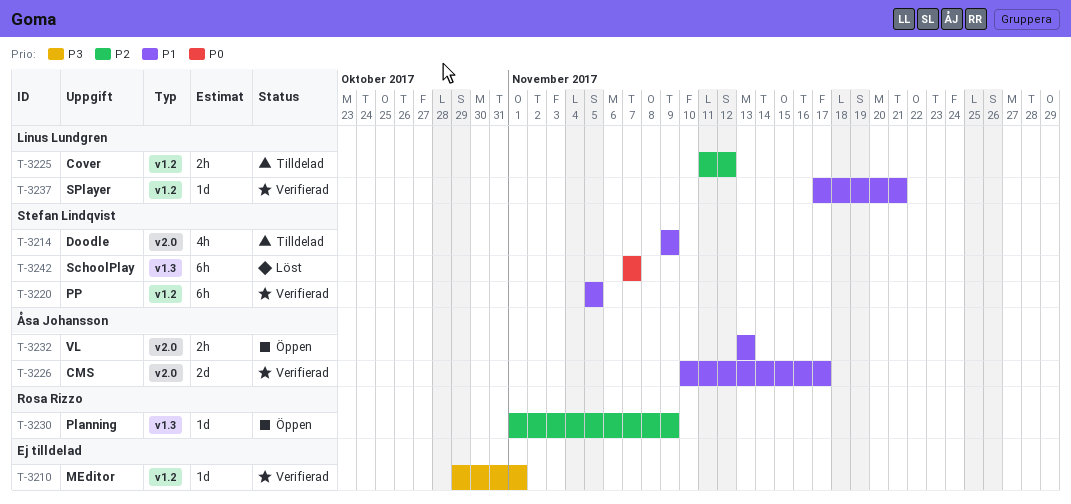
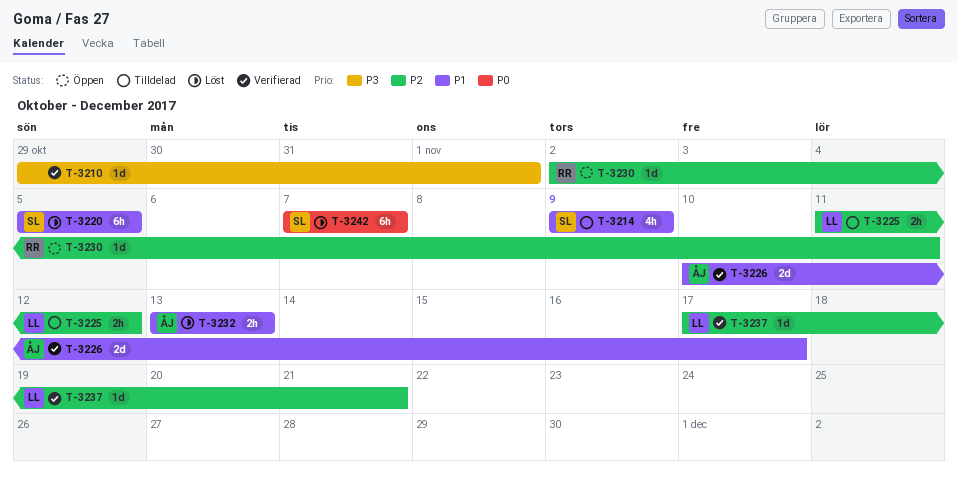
T-3220, status: Verifierad -> Löst
T-3230, start: Nov 1 -> Nov 2
T-3230, due: Nov 9 -> Nov 11
T-3232, status: Öppen -> Löst
T-3237, priority: P1 -> P2

